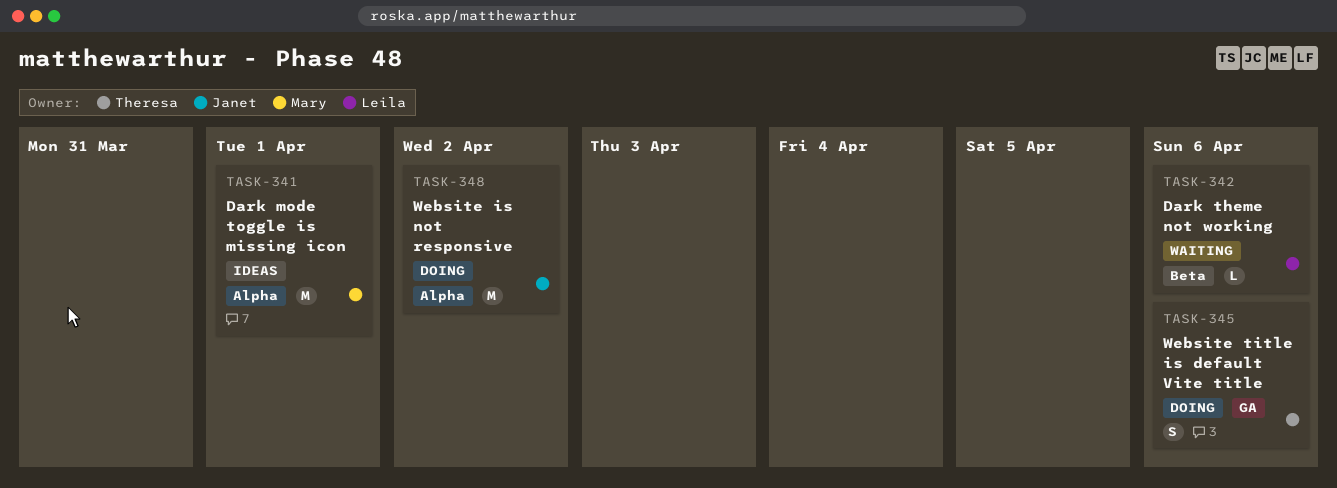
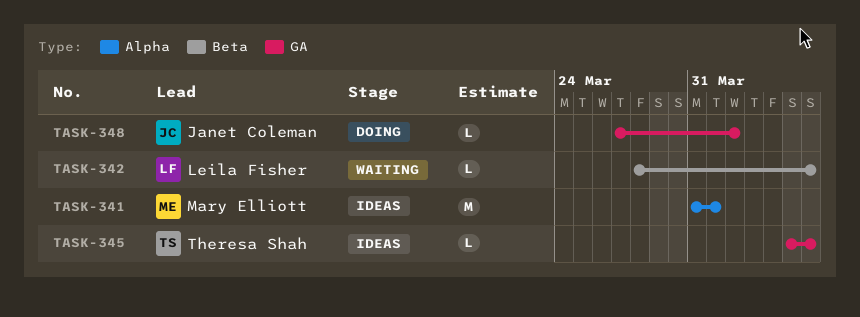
TASK-345, status: Doing -> Ideas
TASK-345, estimate: S -> L
TASK-348, label: Alpha -> GA
TASK-348, estimate: M -> L

